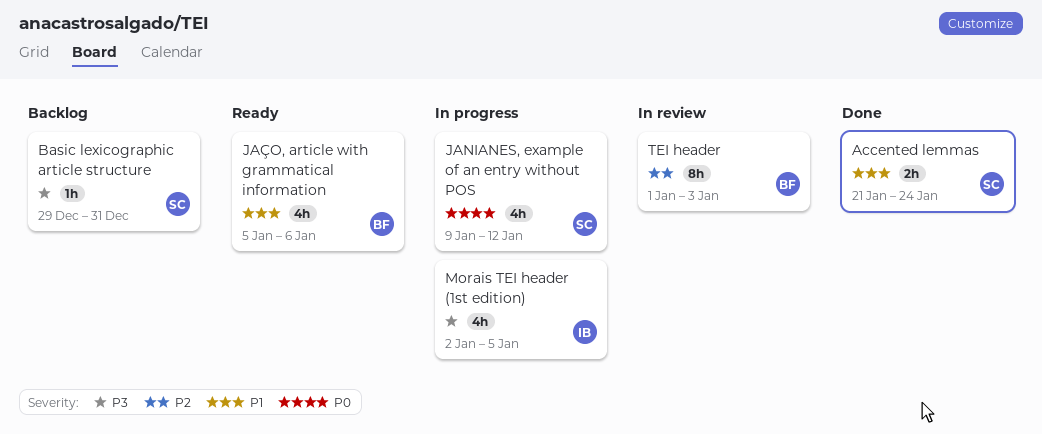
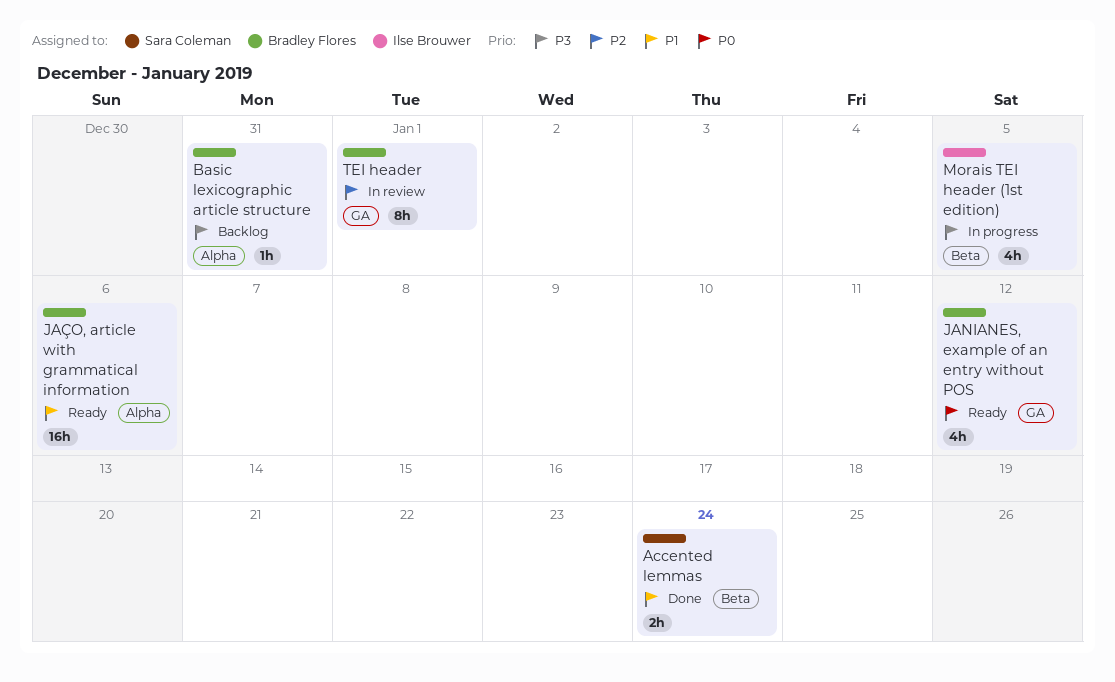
Basic lexicographic article structure, owner: Sara Coleman -> Bradley Flores
JANIANES, example of an entry without POS, status: In progress -> Ready
JANIANES, example of an entry without POS, owner: Sara Coleman -> Bradley Flores
JAÇO, article with grammatical information, estimate: 4h -> 16h
TEI header, due: Jan 3 -> Jan 1

